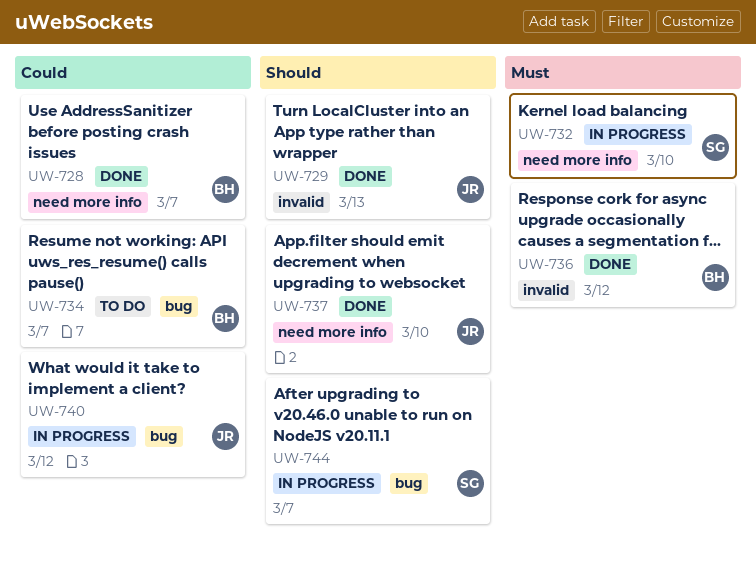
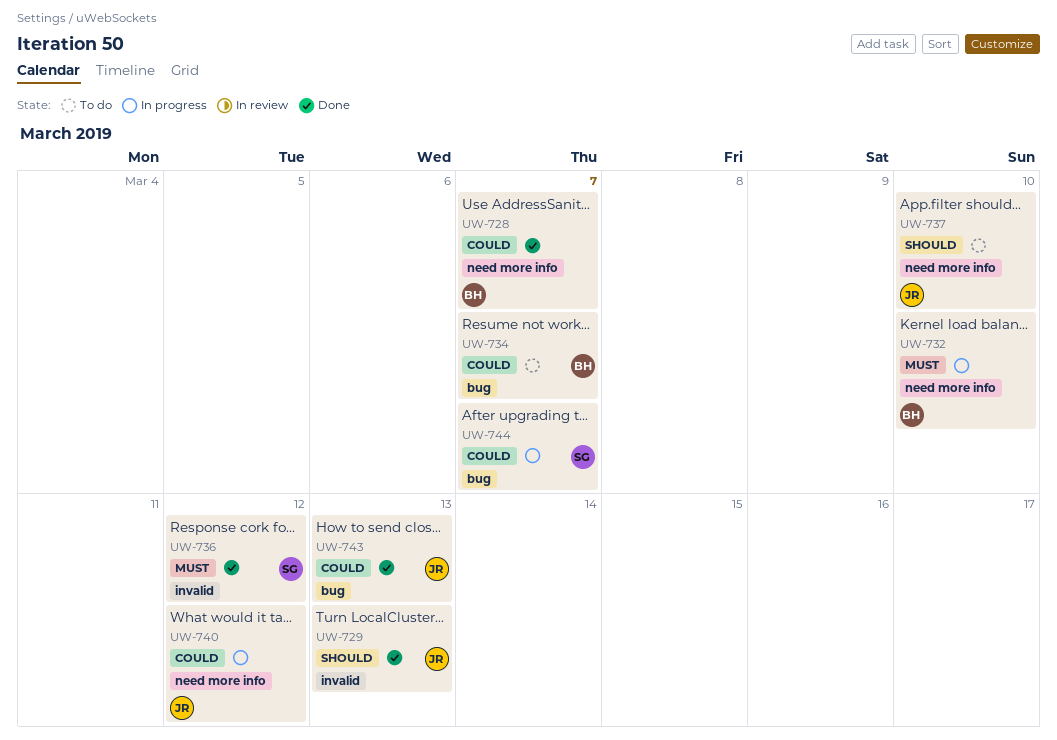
UW-732, owner: SG -> BH
UW-736, owner: BH -> SG
UW-737, status: Done -> To do
UW-740, label: bug -> need more info
UW-743: none -> present
UW-744, priority: Should -> Could

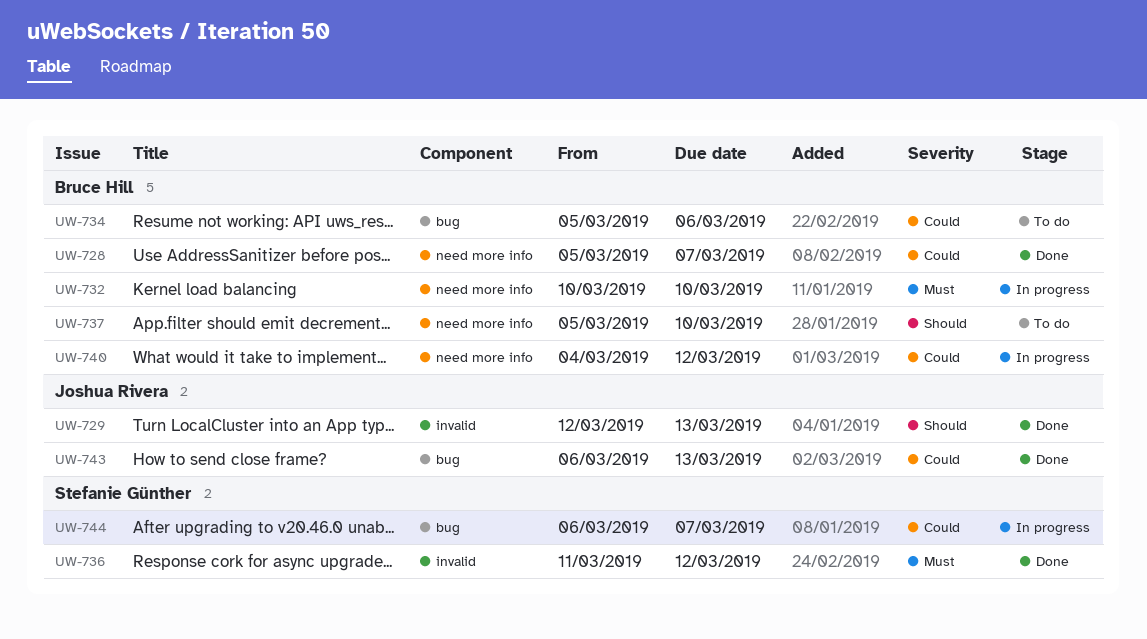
UW-734, due: Mar 7 -> Mar 6
UW-737, owner: Joshua Rivera -> Bruce Hill
UW-740, owner: Joshua Rivera -> Bruce Hill

